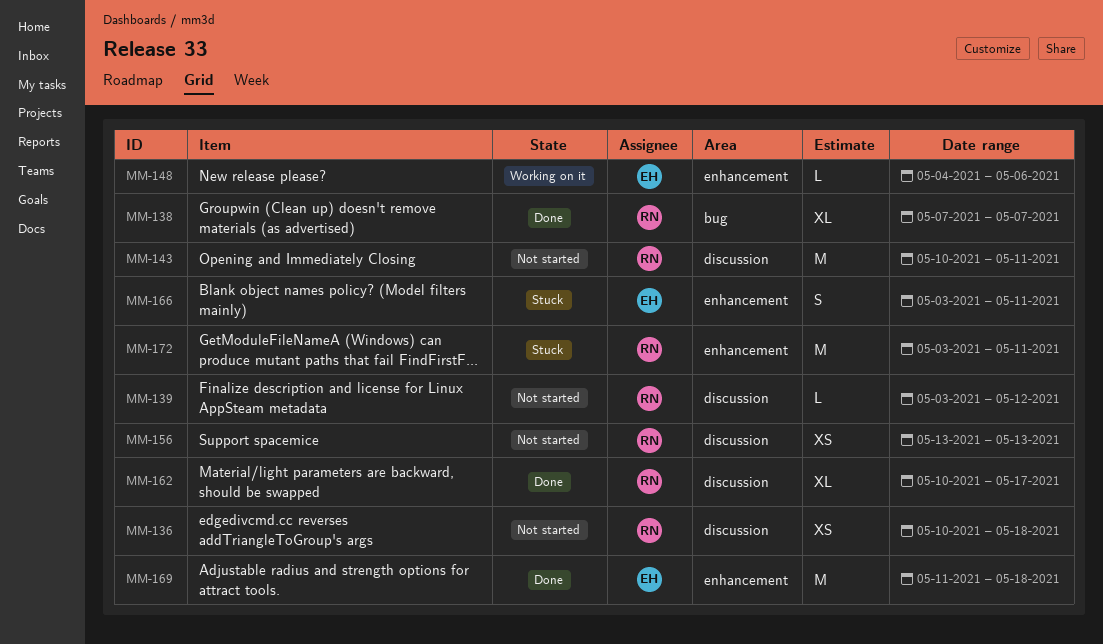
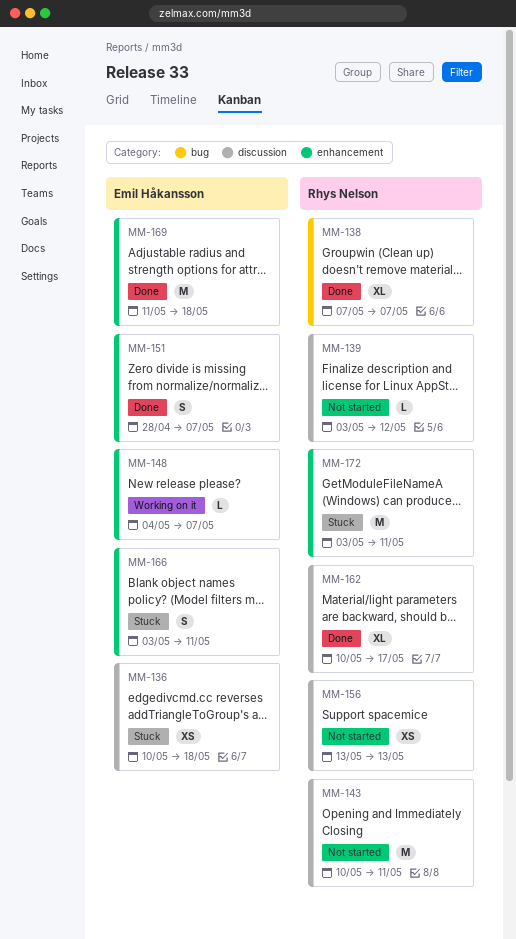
MM-136, status: Not started -> Stuck
MM-136, owner: Rhys Nelson -> Emil Håkansson
MM-148, due: May 6 -> May 7
MM-151: none -> present

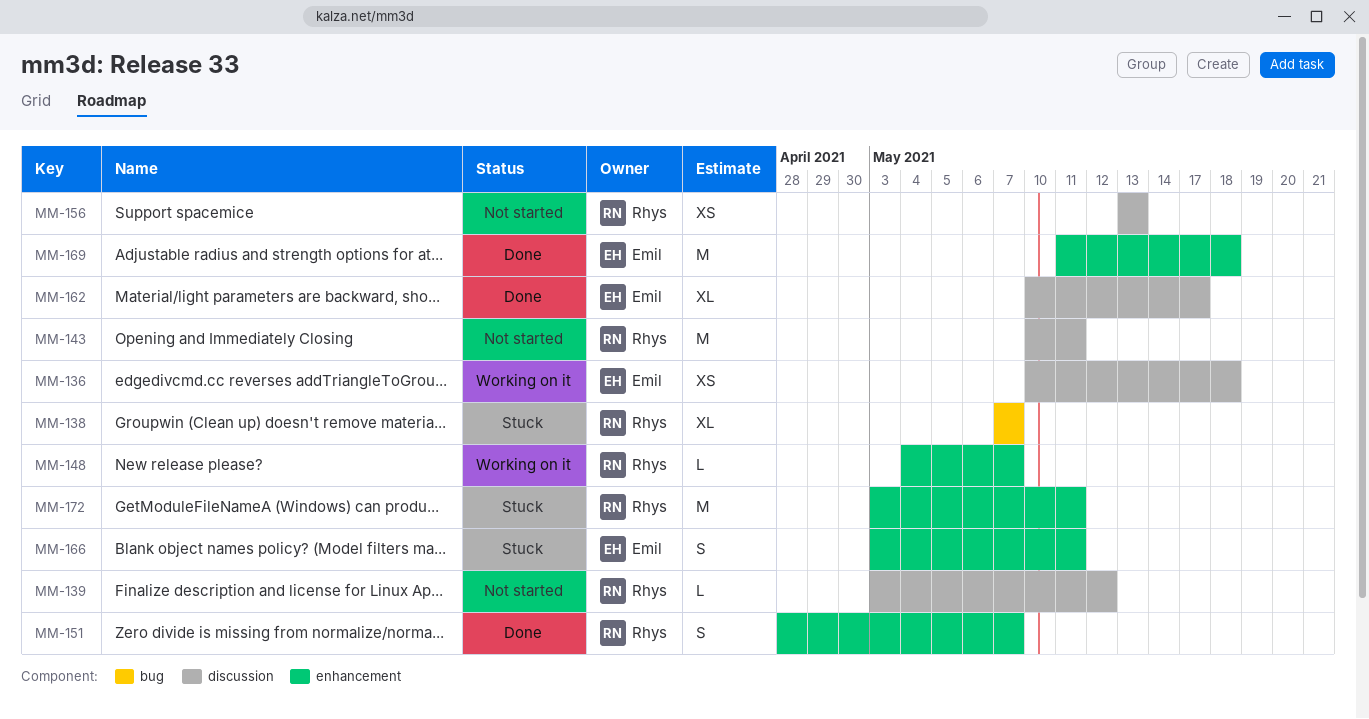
MM-136, status: Stuck -> Working on it
MM-138, status: Done -> Stuck
MM-148, owner: Emil Håkansson -> Rhys Nelson
MM-151, owner: Emil Håkansson -> Rhys Nelson
MM-162, owner: Rhys Nelson -> Emil Håkansson

